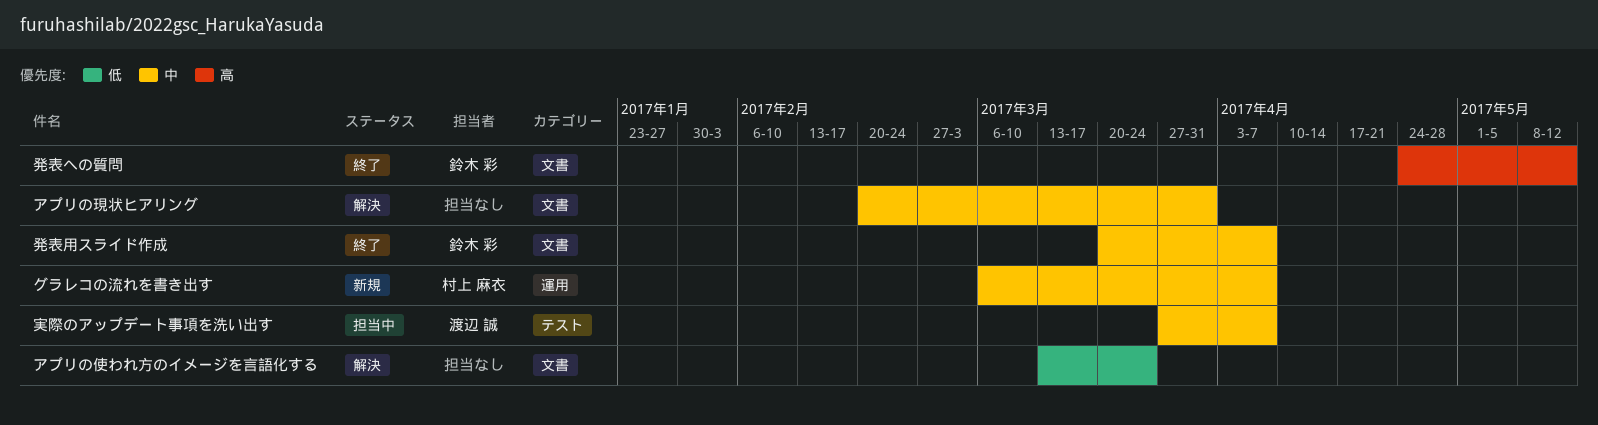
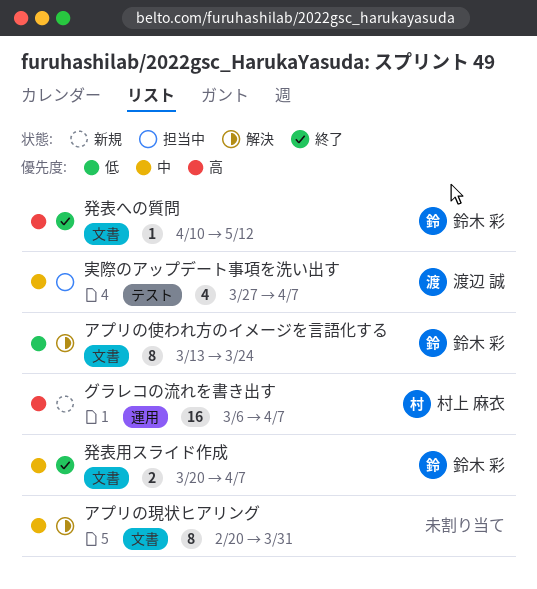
アプリの使われ方のイメージを言語化する, owner: none -> 鈴木 彩
グラレコの流れを書き出す, priority: 中 -> 高
発表への質問, start: Apr 24 -> Apr 10

